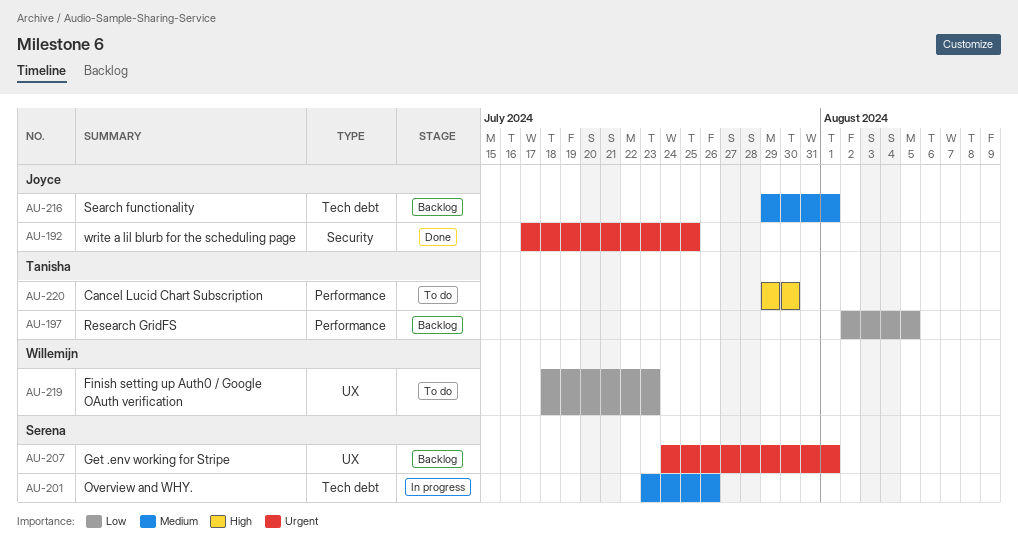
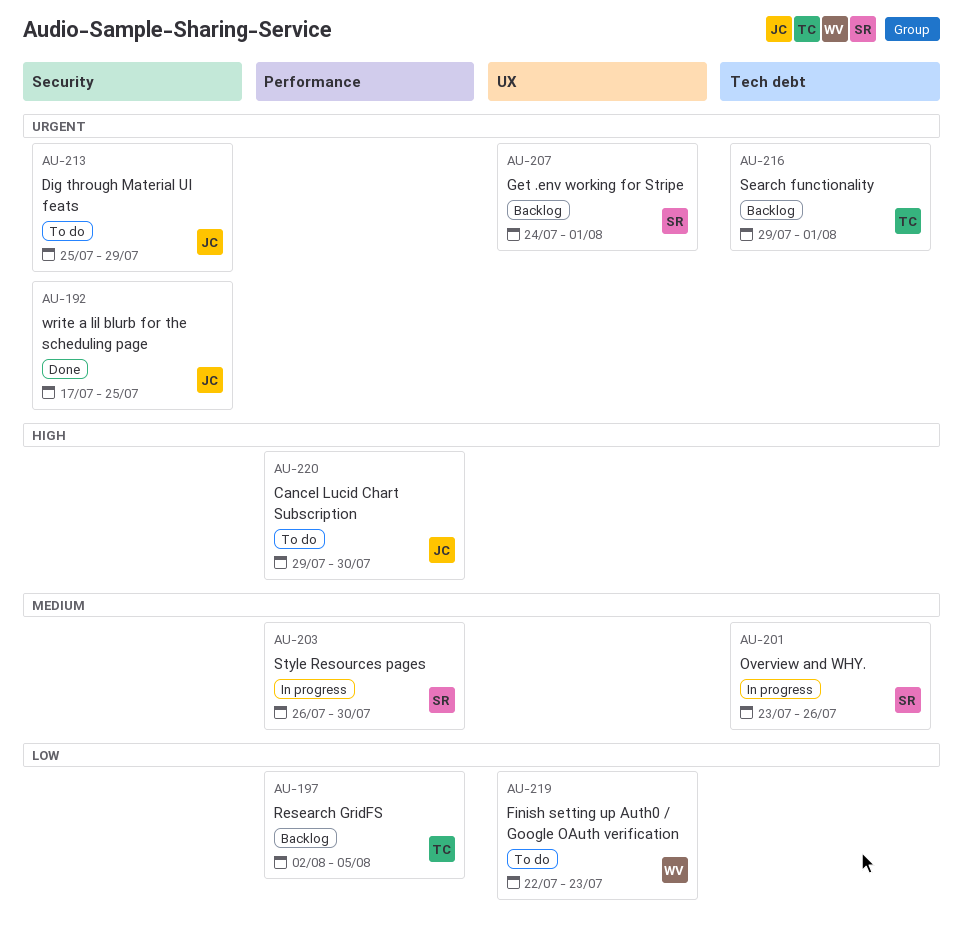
AU-203: none -> present
AU-213: none -> present
AU-216, owner: Joyce -> Tanisha
AU-216, priority: Medium -> Urgent
AU-219, start: Jul 18 -> Jul 22
AU-220, owner: Tanisha -> Joyce

